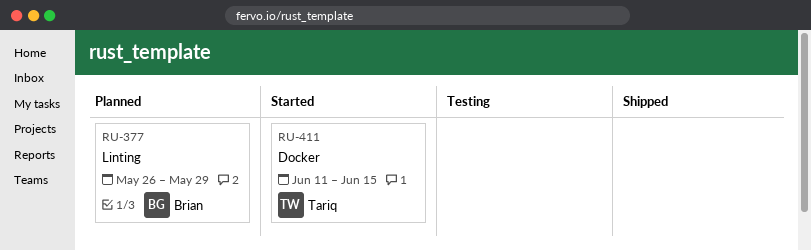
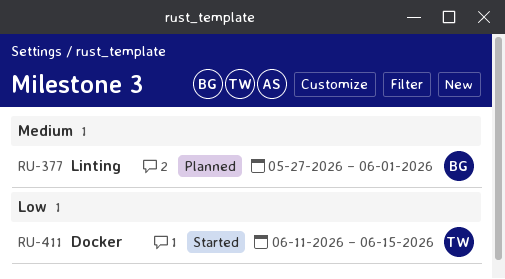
RU-377, start: May 26 -> May 27
RU-377, due: May 29 -> Jun 1

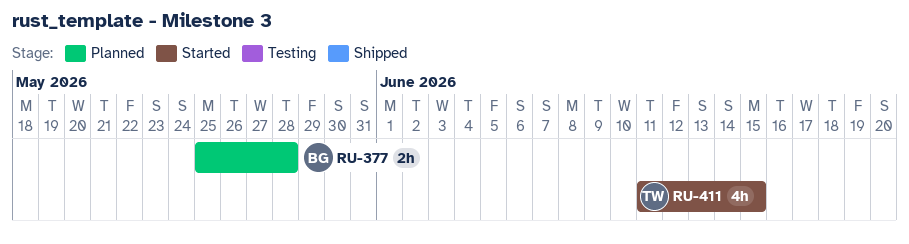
RU-377, start: May 27 -> May 25
RU-377, due: Jun 1 -> May 28

